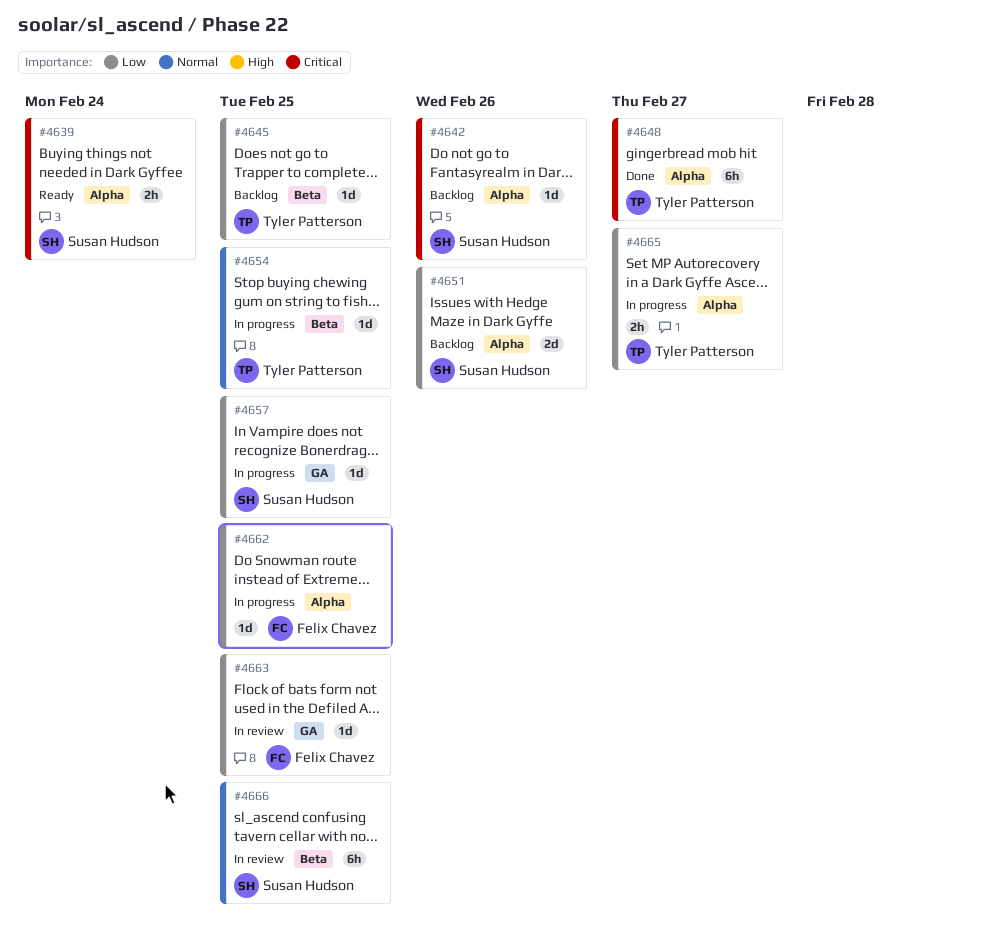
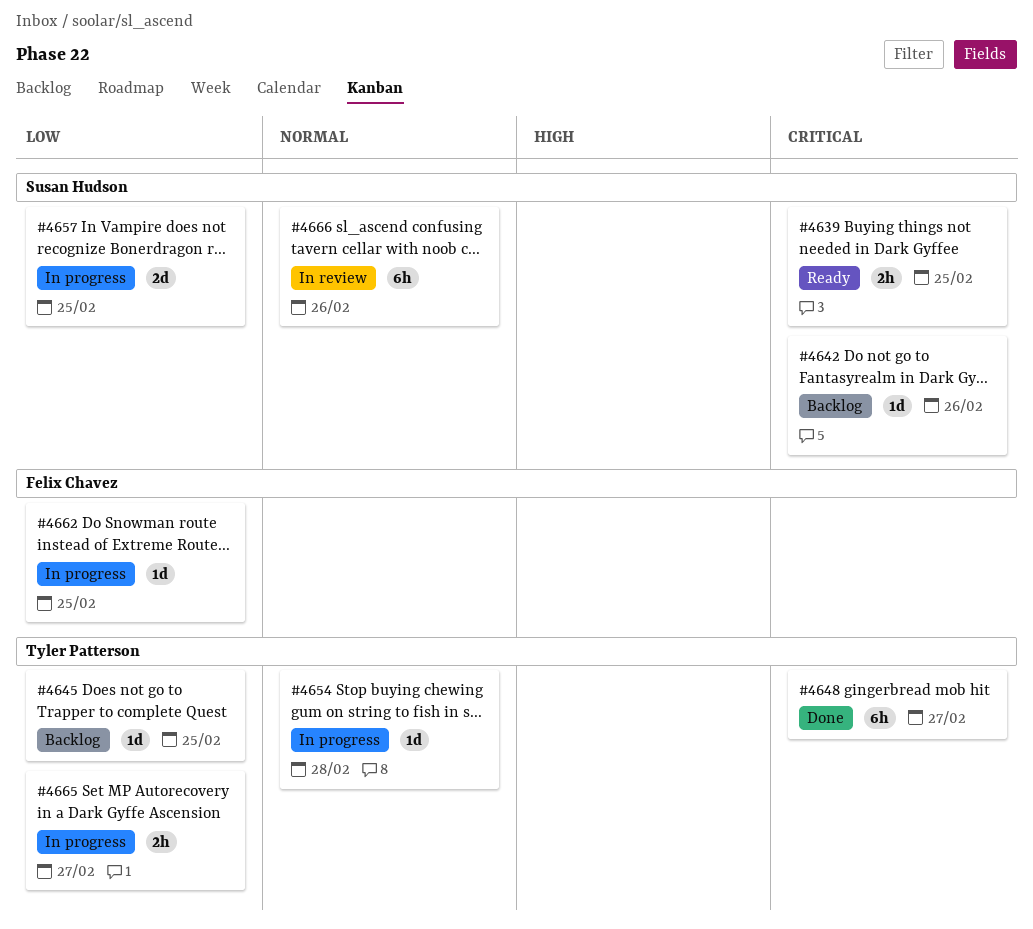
#4639, due: Feb 24 -> Feb 25
#4651: present -> none
#4654, due: Feb 25 -> Feb 28
#4657, estimate: 1d -> 2d
#4663: present -> none
#4666, due: Feb 25 -> Feb 26

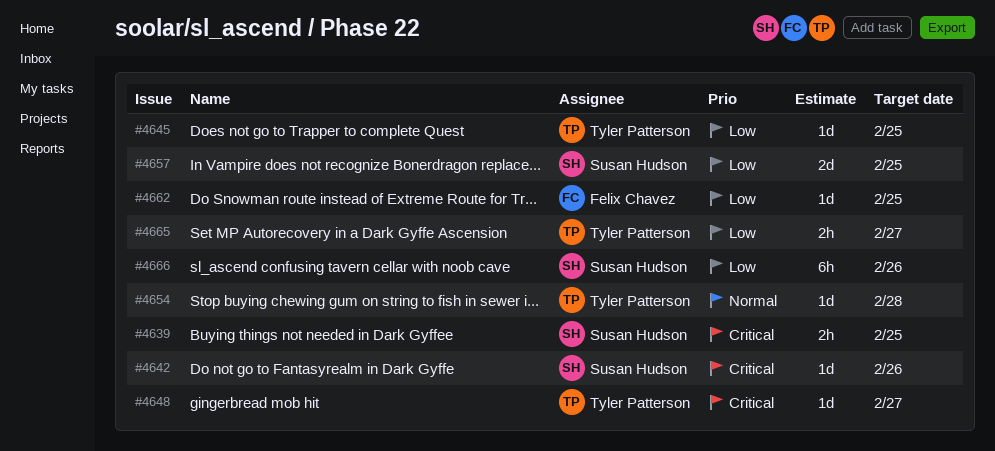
#4648, estimate: 6h -> 1d
#4666, priority: Normal -> Low

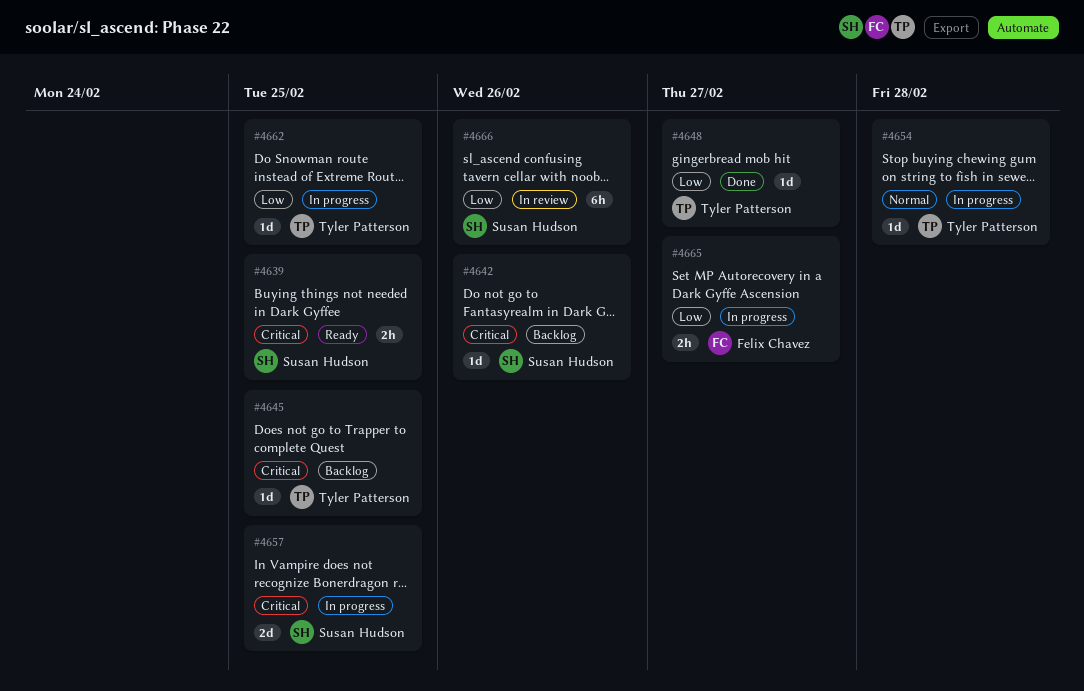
#4645, priority: Low -> Critical
#4648, priority: Critical -> Low
#4657, priority: Low -> Critical
#4662, owner: Felix Chavez -> Tyler Patterson
#4665, owner: Tyler Patterson -> Felix Chavez

